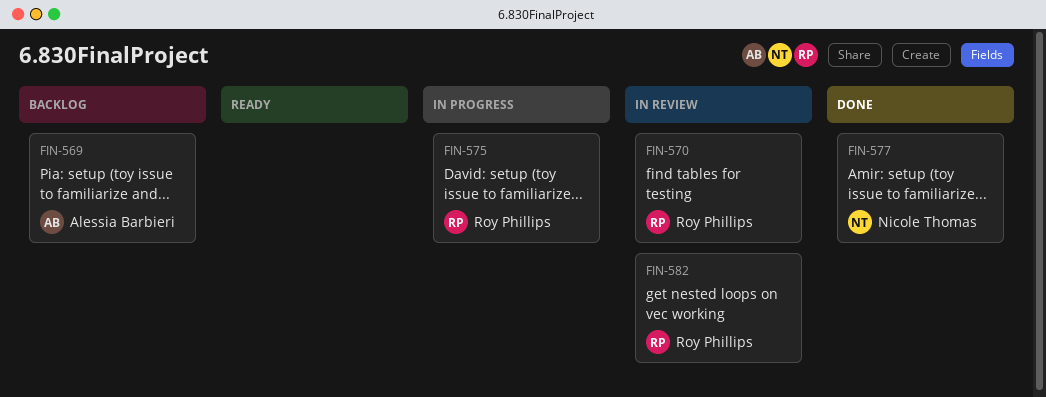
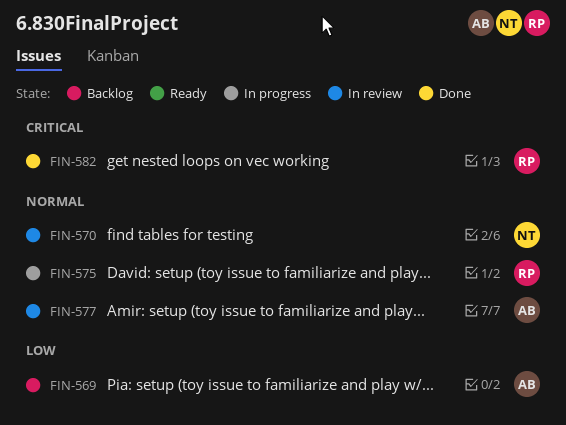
FIN-570, owner: Roy Phillips -> Nicole Thomas
FIN-577, status: Done -> In review
FIN-577, owner: Nicole Thomas -> Alessia Barbieri
FIN-582, status: In review -> Done

